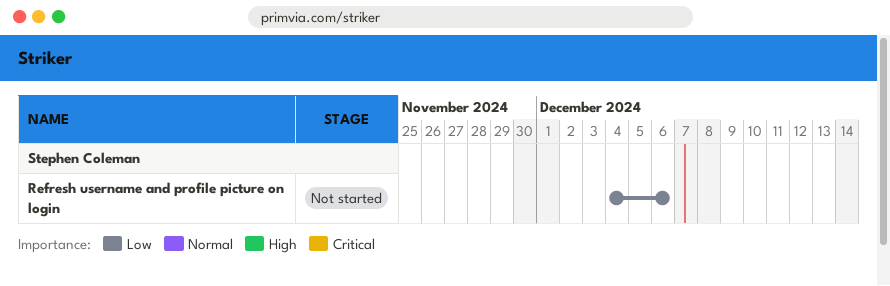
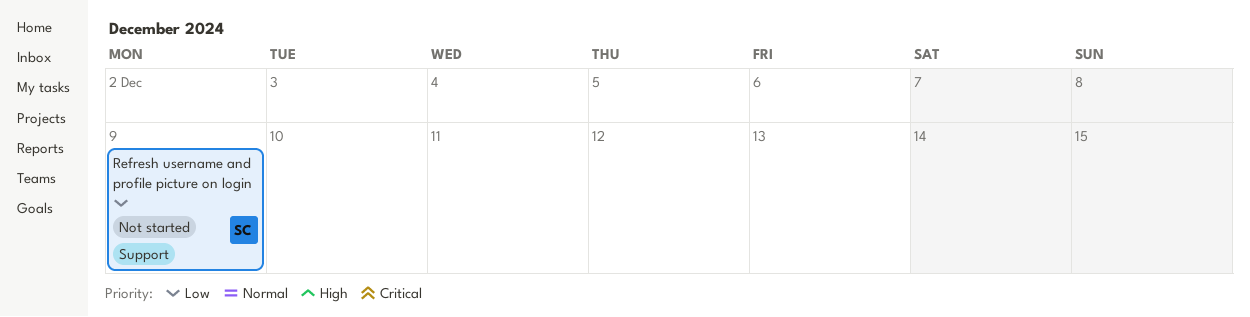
Refresh username and profile picture on login, due: Dec 6 -> Dec 9

